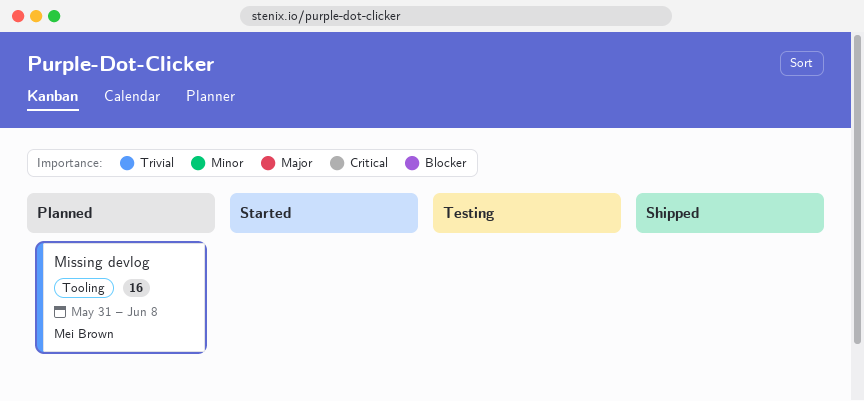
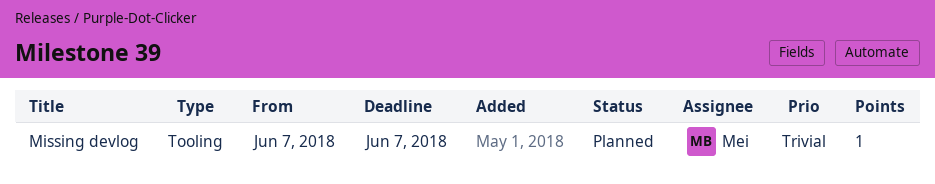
Missing devlog, estimate: 16 -> 1
Missing devlog, start: May 31 -> Jun 7
Missing devlog, due: Jun 8 -> Jun 7

